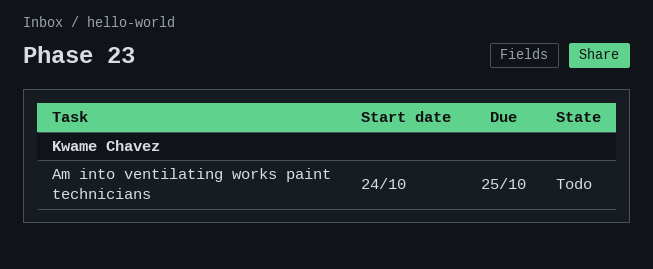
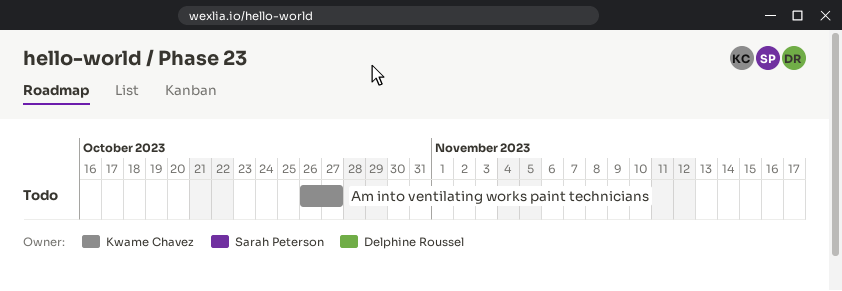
Am into ventilating works paint technicians, start: Oct 24 -> Oct 26
Am into ventilating works paint technicians, due: Oct 25 -> Oct 27

